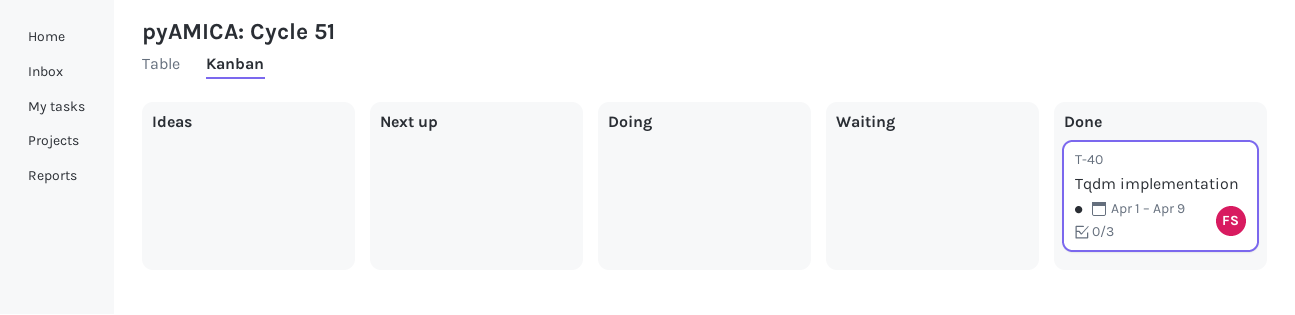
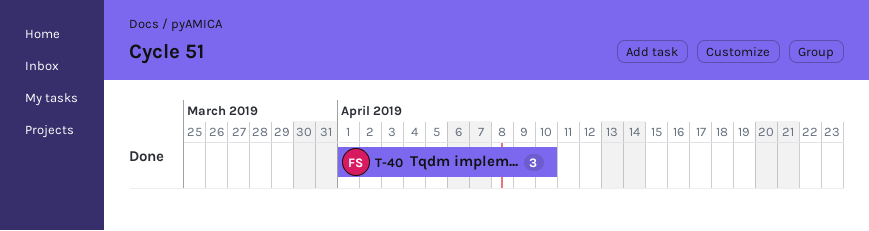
T-40, estimate: 1 -> 3
T-40, due: Apr 9 -> Apr 10

